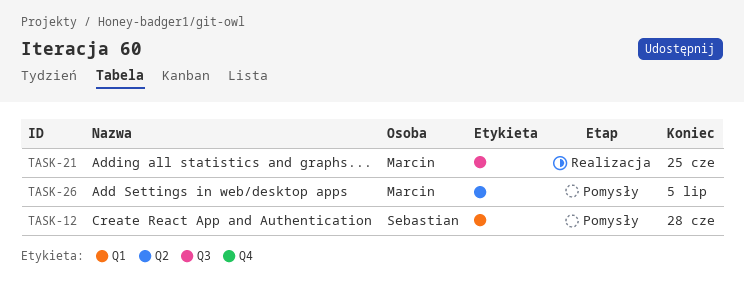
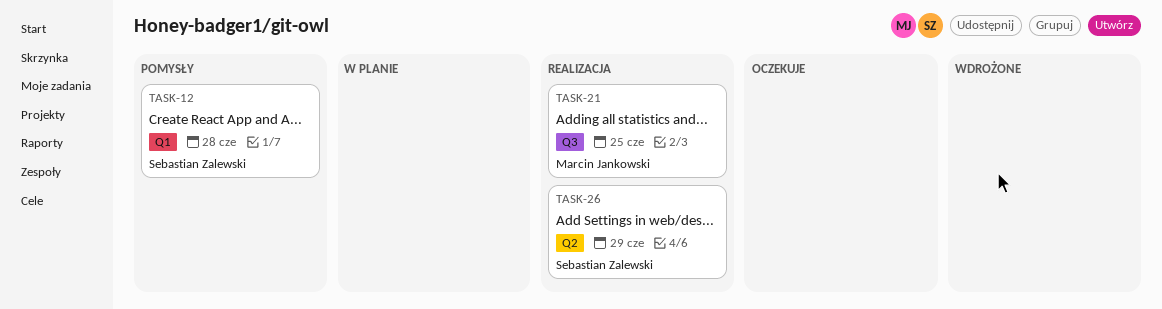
TASK-26, status: Pomysły -> Realizacja
TASK-26, owner: Marcin Jankowski -> Sebastian Zalewski
TASK-26, due: Jul 5 -> Jun 29

